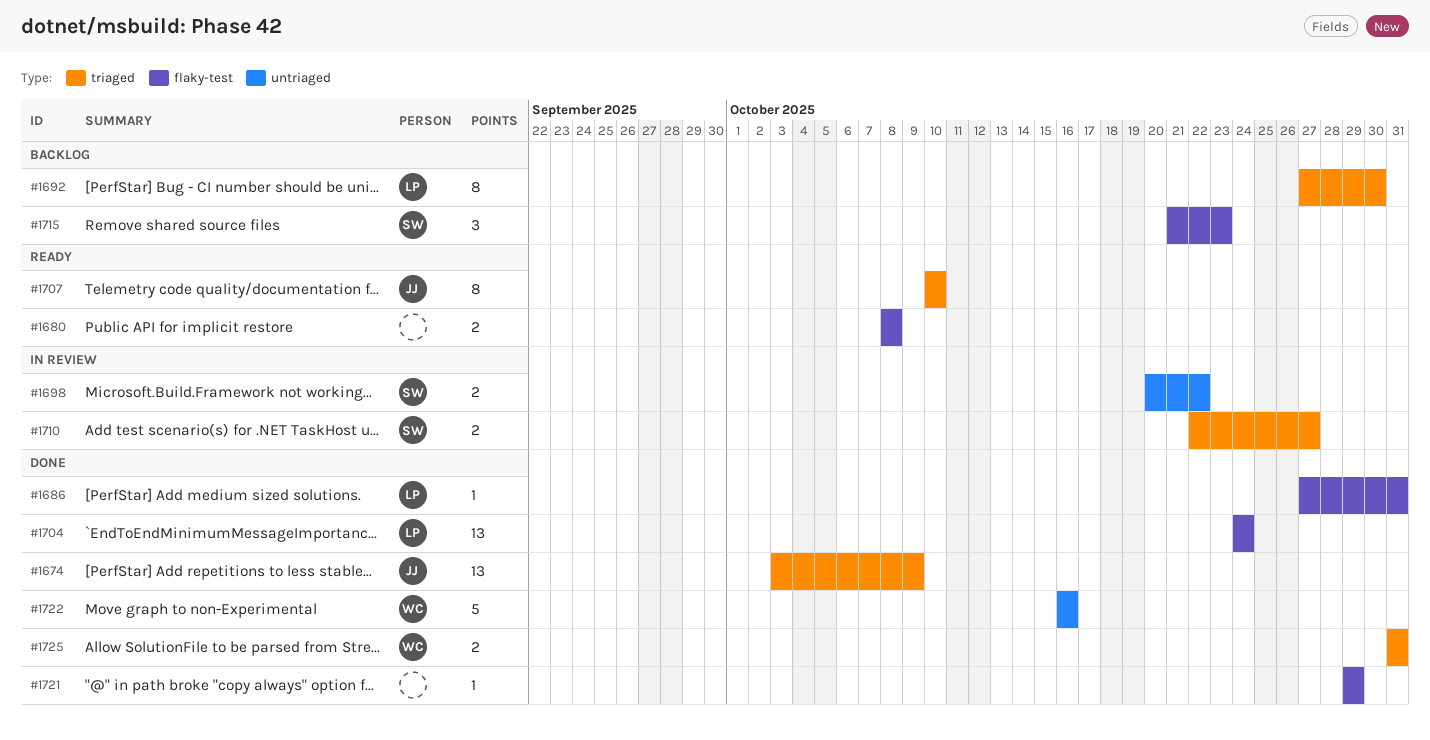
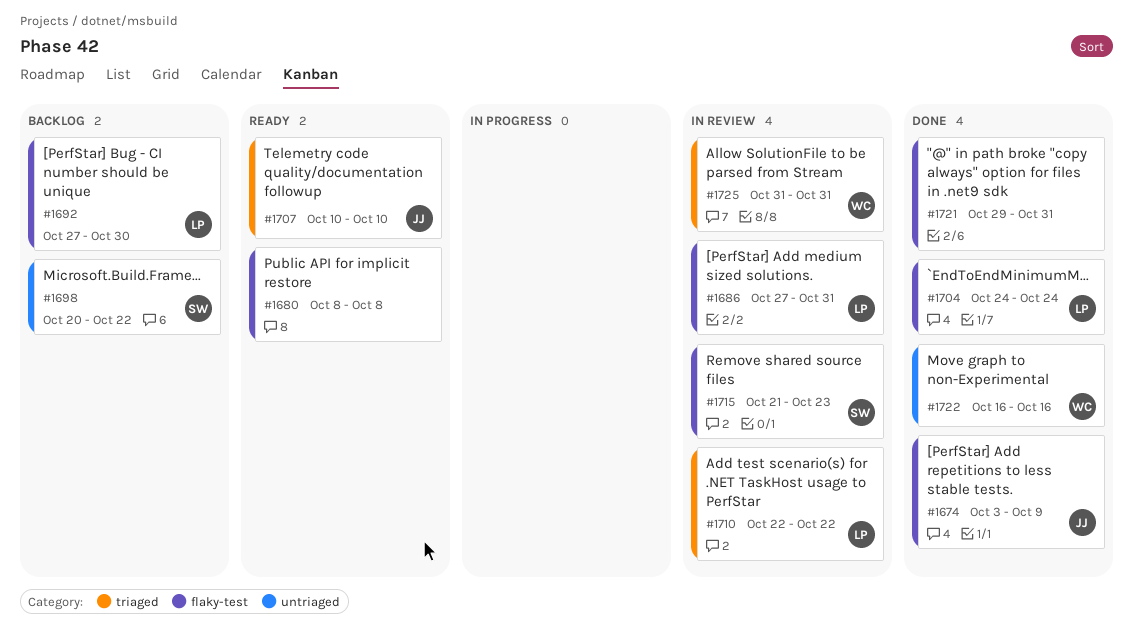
#1674, label: triaged -> flaky-test
#1686, status: Done -> In review
#1692, label: triaged -> flaky-test
#1698, status: In review -> Backlog
#1710, owner: SW -> LP
#1710, due: Oct 27 -> Oct 22
#1715, status: Backlog -> In review
#1721, due: Oct 29 -> Oct 31
#1725, status: Done -> In review

